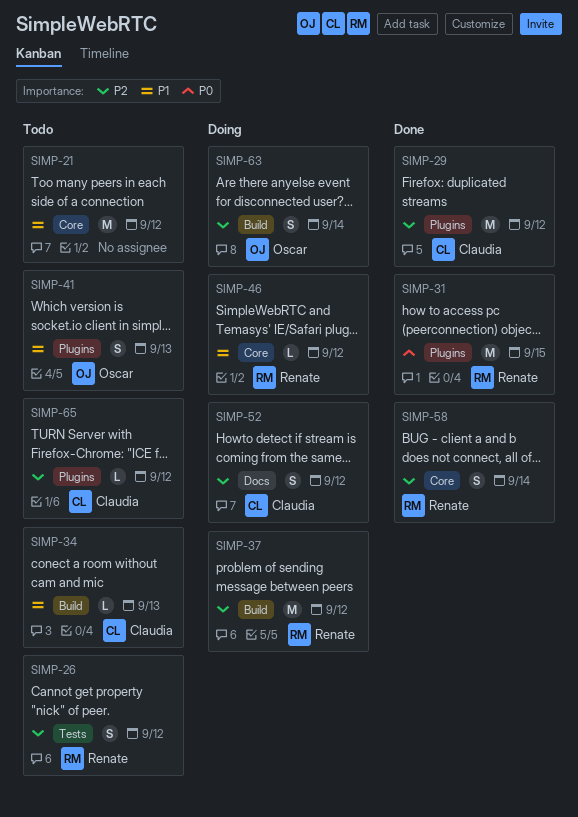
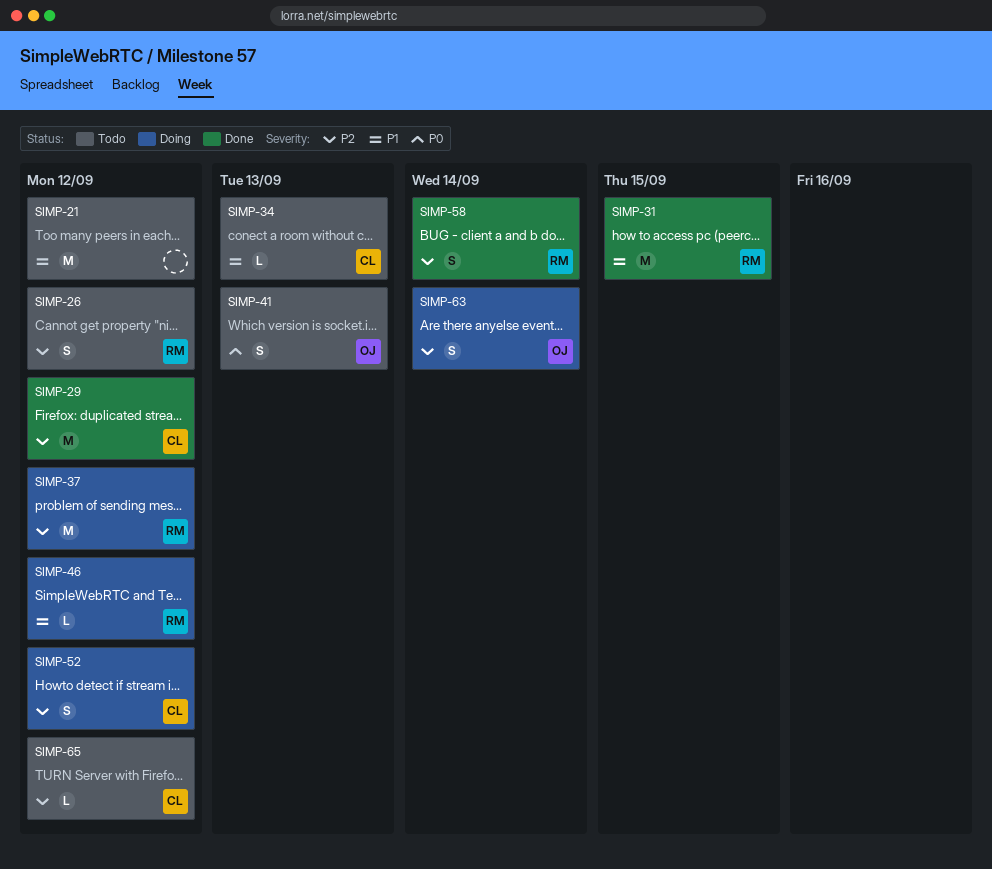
SIMP-31, priority: P0 -> P1
SIMP-41, priority: P1 -> P0

